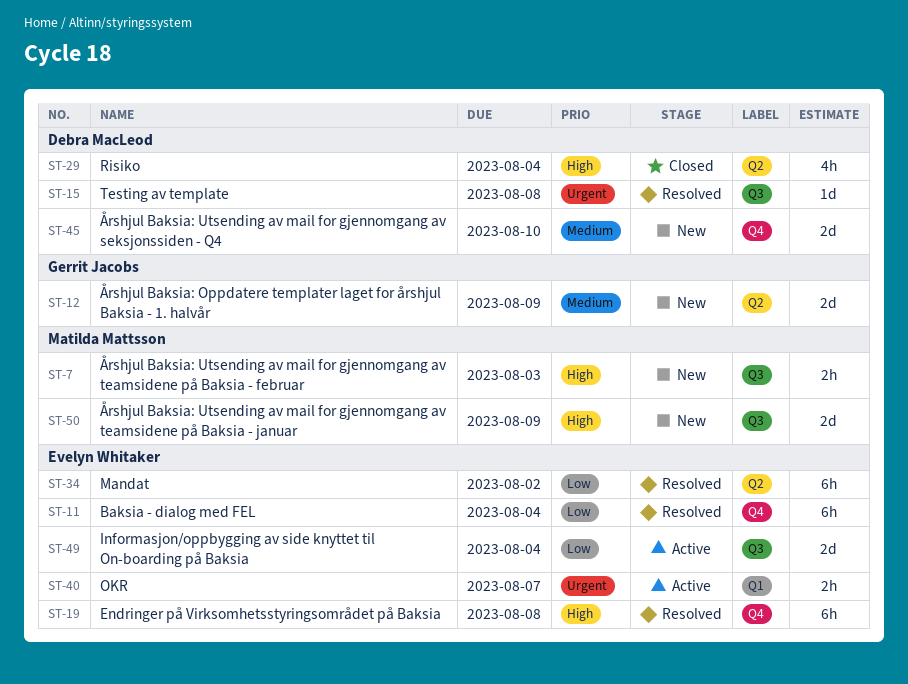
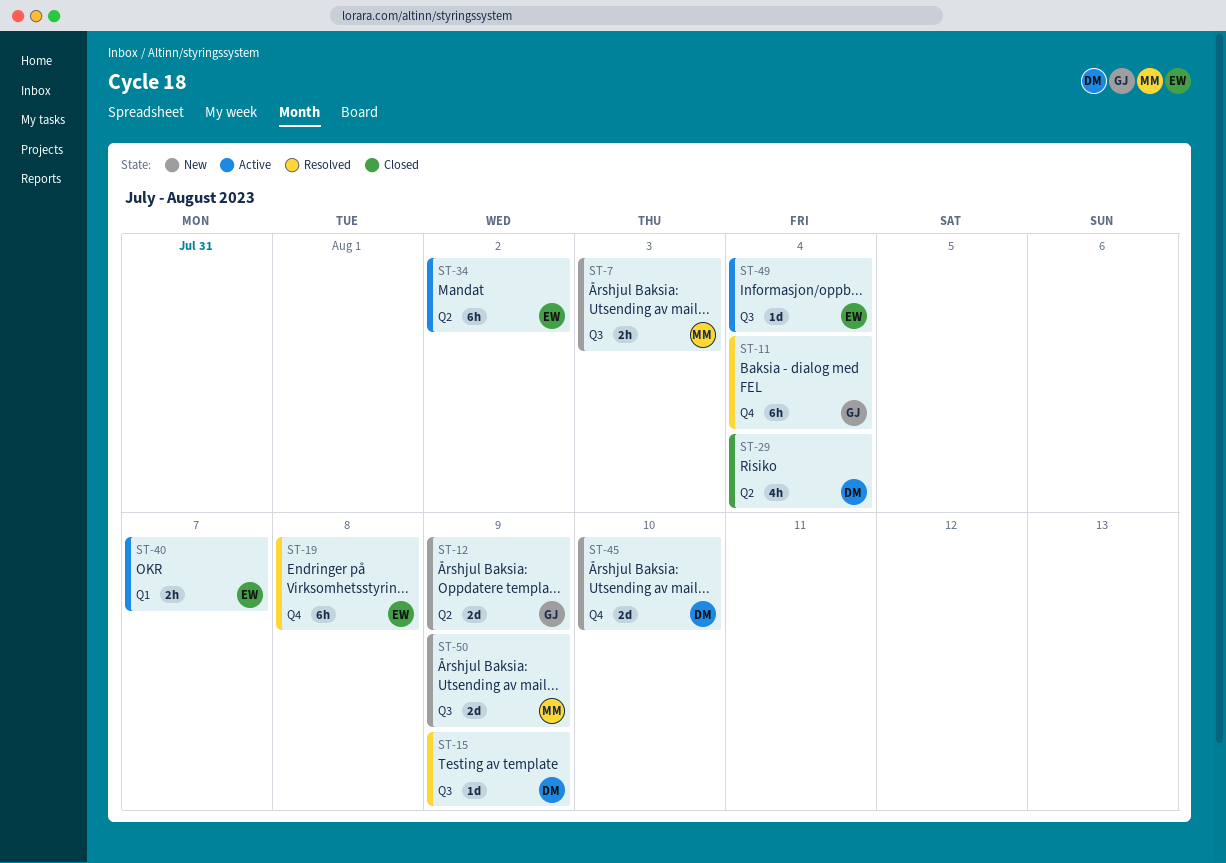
ST-11, owner: Evelyn Whitaker -> Gerrit Jacobs
ST-15, due: Aug 8 -> Aug 9
ST-34, status: Resolved -> Active
ST-49, estimate: 2d -> 1d

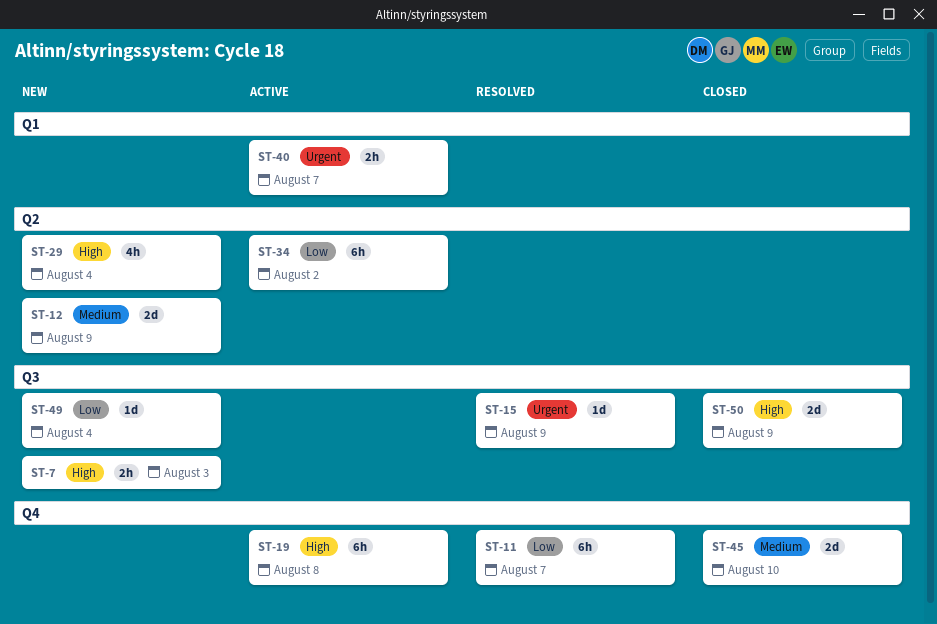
ST-11, due: Aug 4 -> Aug 7
ST-19, status: Resolved -> Active
ST-29, status: Closed -> New
ST-45, status: New -> Closed
ST-49, status: Active -> New
ST-50, status: New -> Closed

